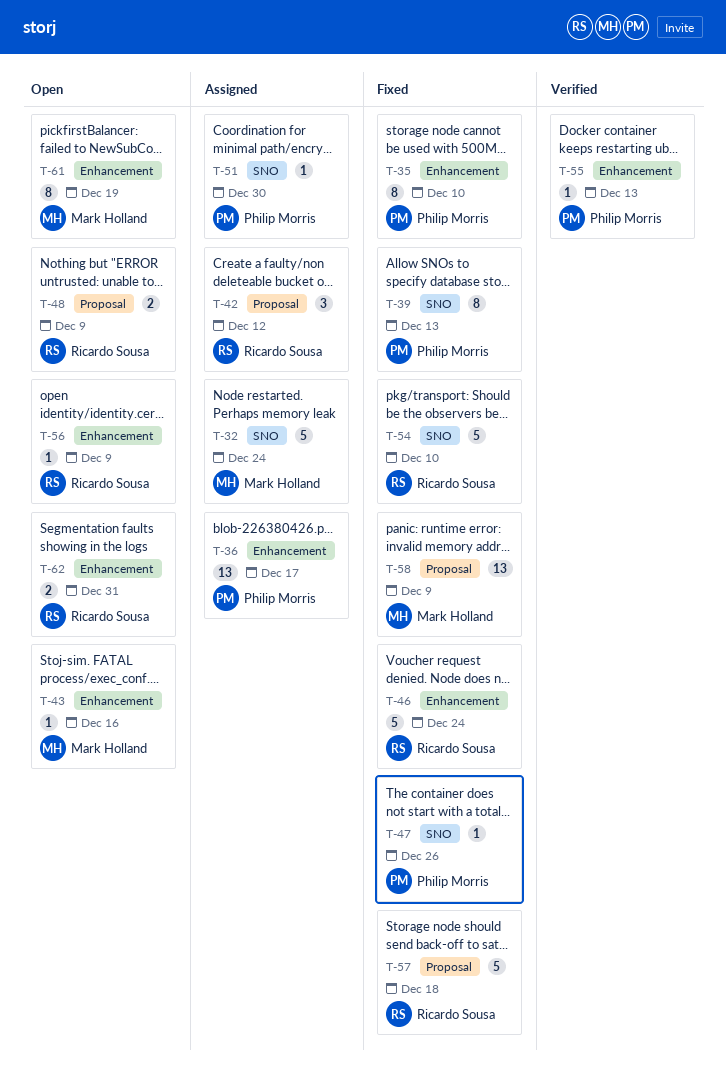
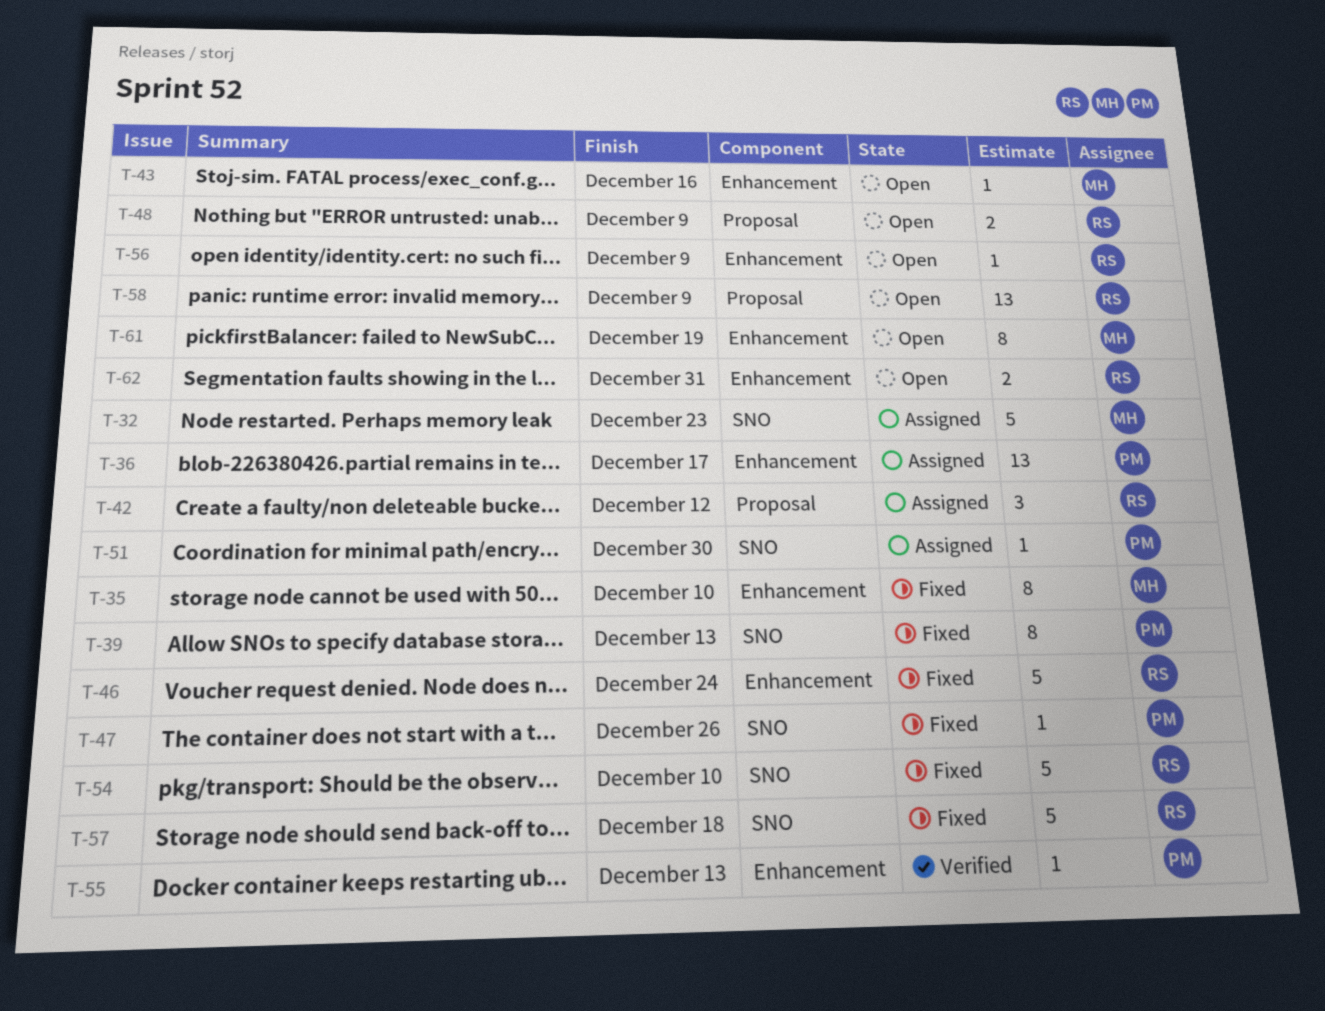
T-32, due: Dec 24 -> Dec 23
T-35, owner: Philip Morris -> Mark Holland
T-57, label: Proposal -> SNO
T-58, status: Fixed -> Open
T-58, owner: Mark Holland -> Ricardo Sousa

